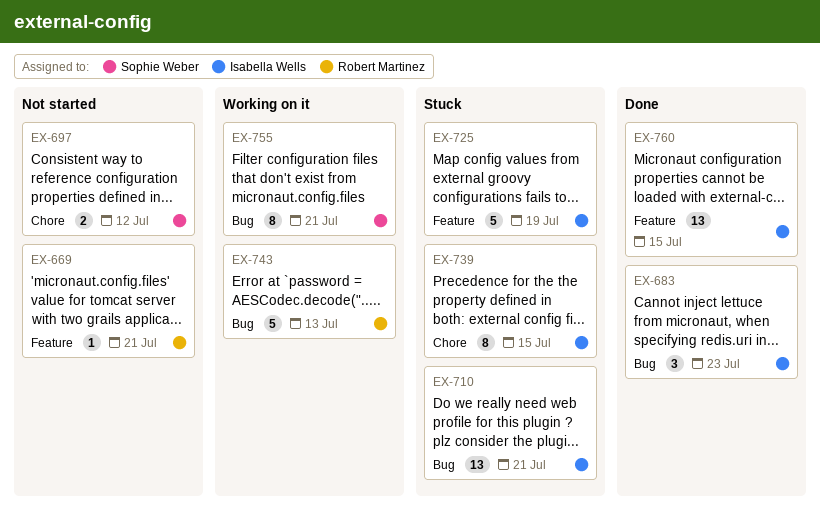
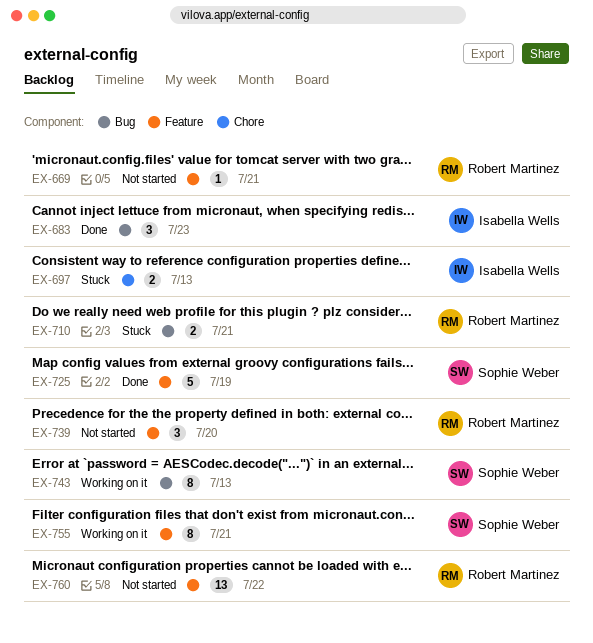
EX-697, status: Not started -> Stuck
EX-697, owner: Sophie Weber -> Isabella Wells
EX-697, due: Jul 12 -> Jul 13
EX-710, owner: Isabella Wells -> Robert Martinez
EX-710, estimate: 13 -> 2
EX-725, status: Stuck -> Done
EX-725, owner: Isabella Wells -> Sophie Weber
EX-739, status: Stuck -> Not started
EX-739, owner: Isabella Wells -> Robert Martinez
EX-739, label: Chore -> Feature
EX-739, estimate: 8 -> 3
EX-739, due: Jul 15 -> Jul 20
EX-743, owner: Robert Martinez -> Sophie Weber
EX-743, estimate: 5 -> 8
EX-755, label: Bug -> Feature
EX-760, status: Done -> Not started
EX-760, owner: Isabella Wells -> Robert Martinez
EX-760, due: Jul 15 -> Jul 22

